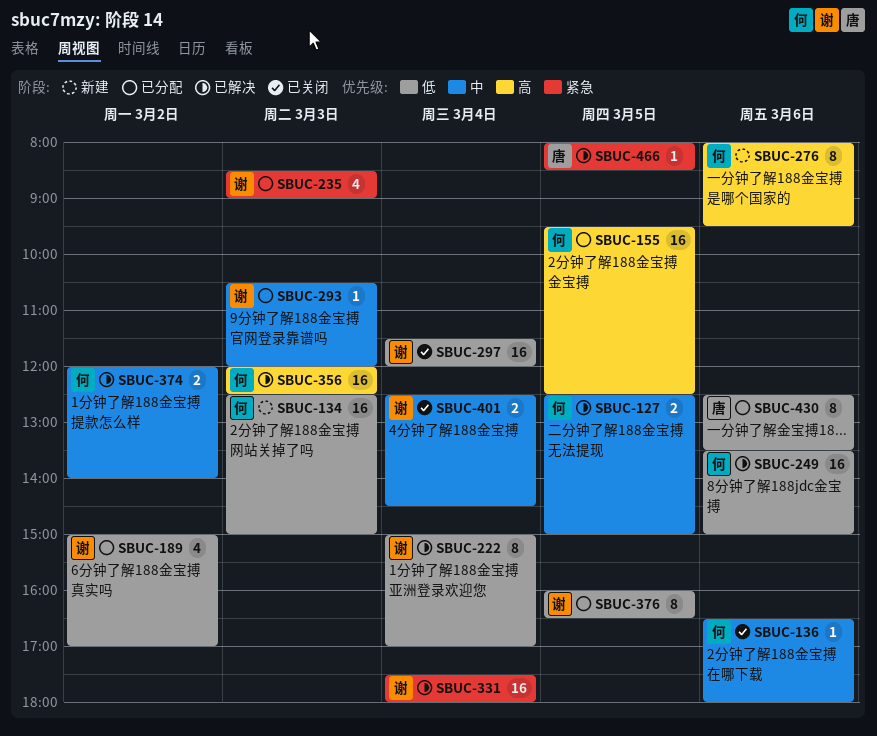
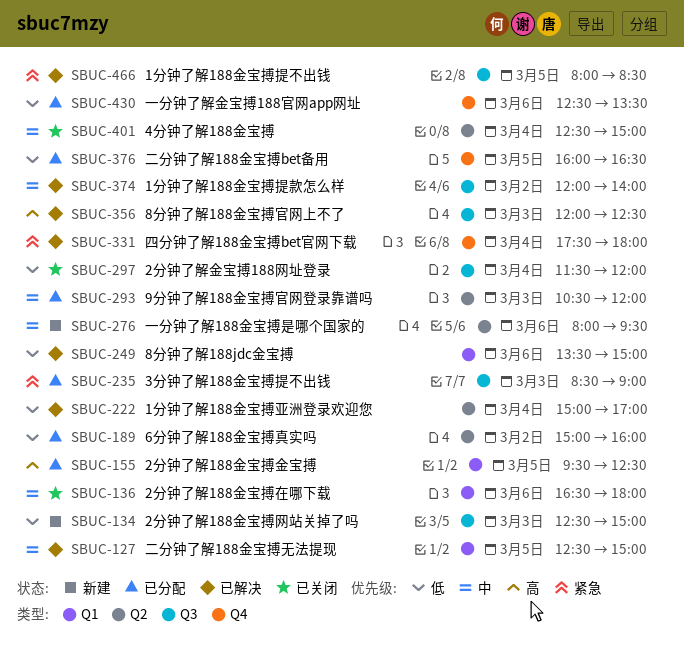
SBUC-189, ends: 17:00 -> 16:00
SBUC-276, priority: 高 -> 中
SBUC-401, ends: 14:30 -> 15:00

